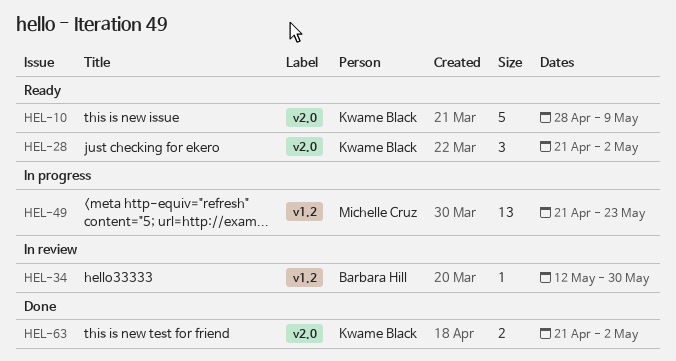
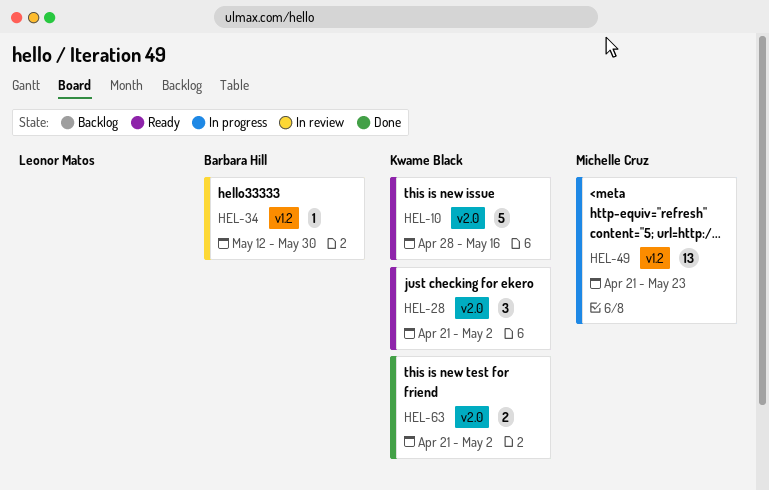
HEL-10, due: May 9 -> May 16

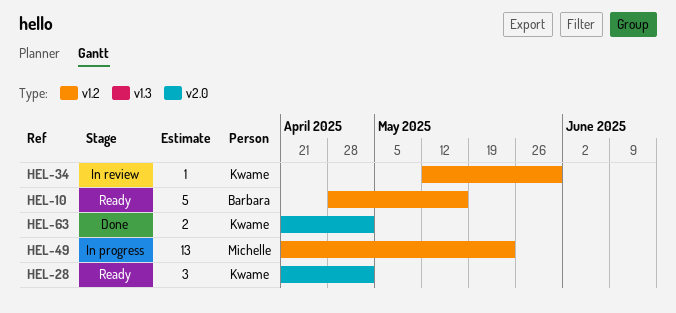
HEL-10, owner: Kwame Black -> Barbara Hill
HEL-10, label: v2.0 -> v1.2
HEL-34, owner: Barbara Hill -> Kwame Black

